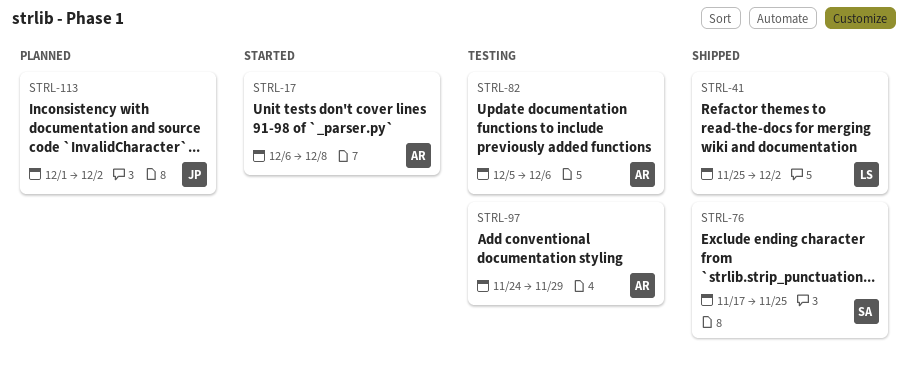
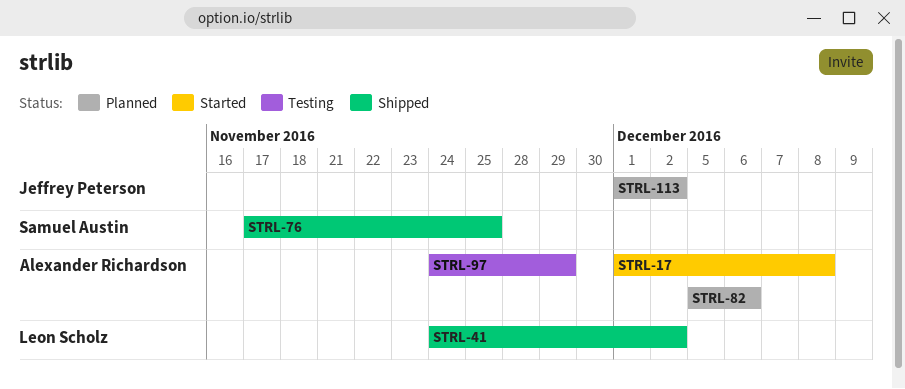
STRL-17, start: Dec 6 -> Dec 1
STRL-41, start: Nov 25 -> Nov 24
STRL-82, status: Testing -> Planned

